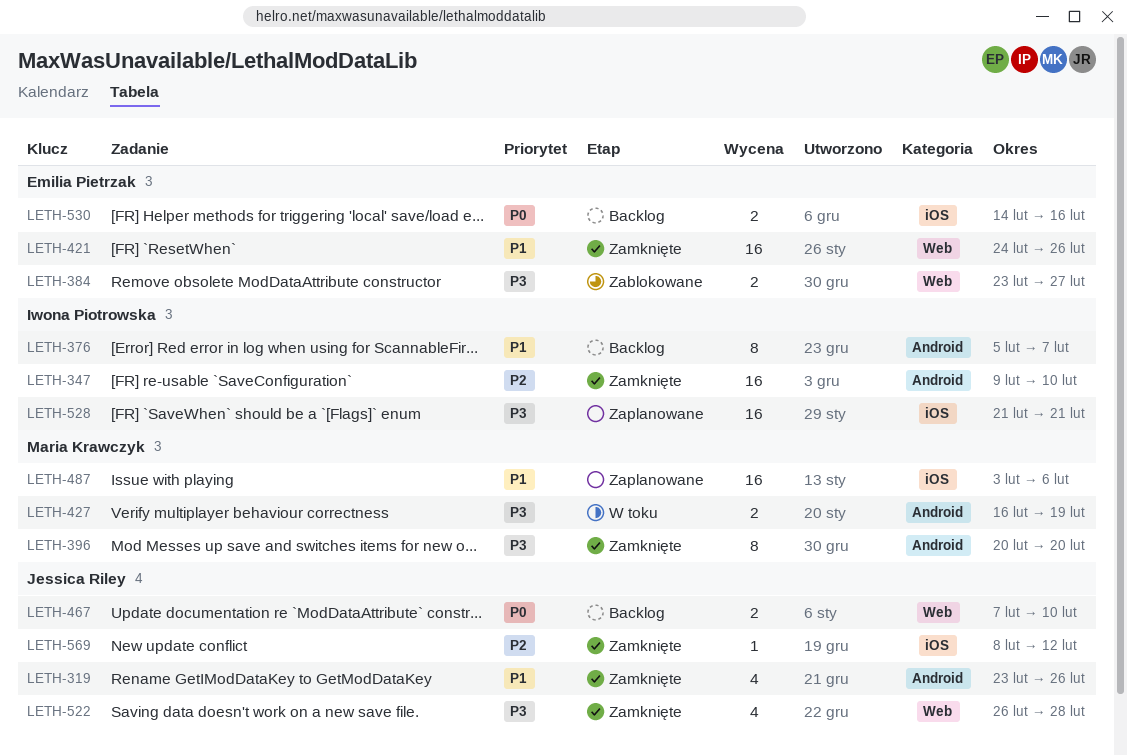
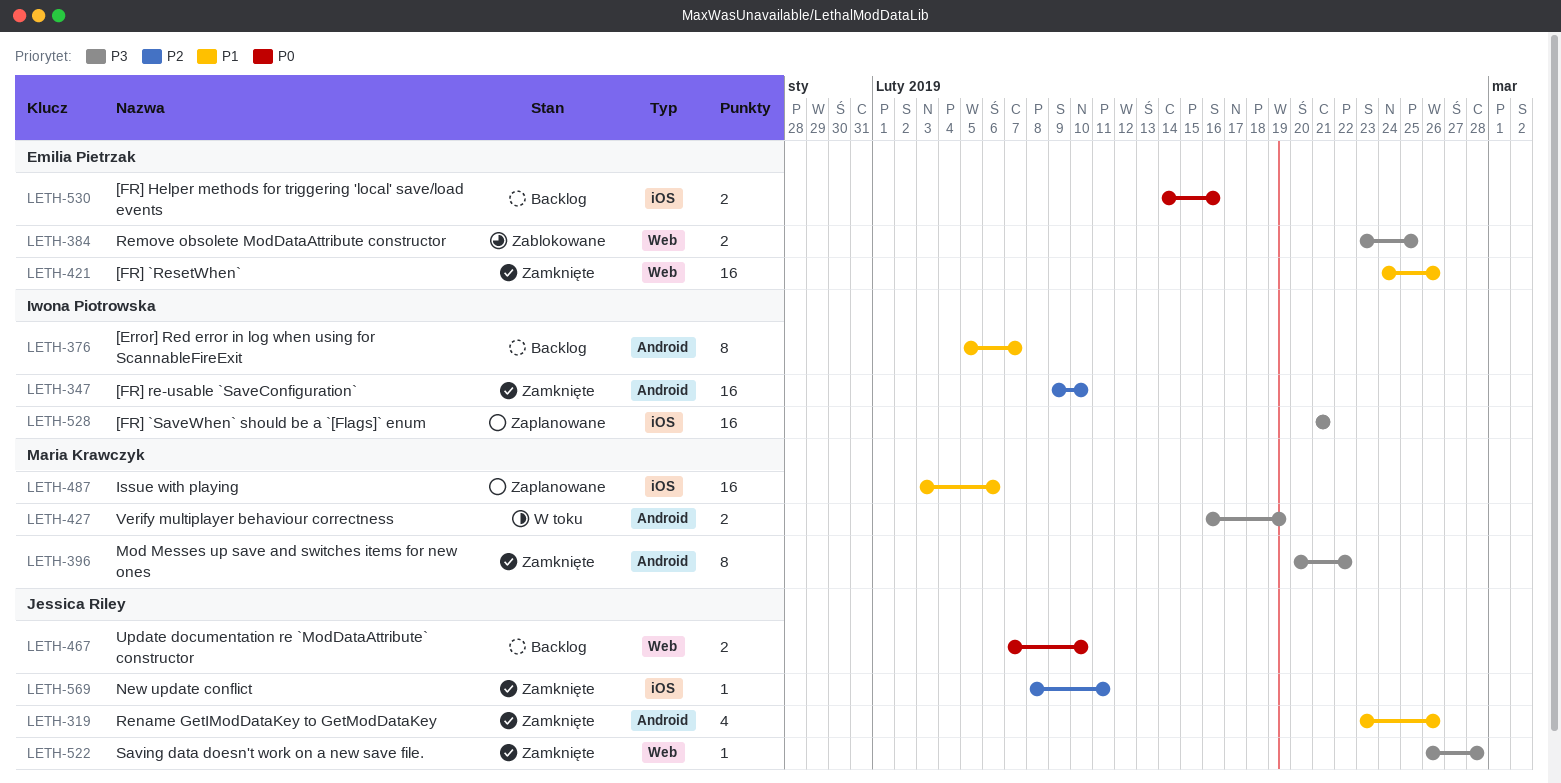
LETH-384, due: Feb 27 -> Feb 25
LETH-396, due: Feb 20 -> Feb 22
LETH-522, estimate: 4 -> 1
LETH-569, due: Feb 12 -> Feb 11

